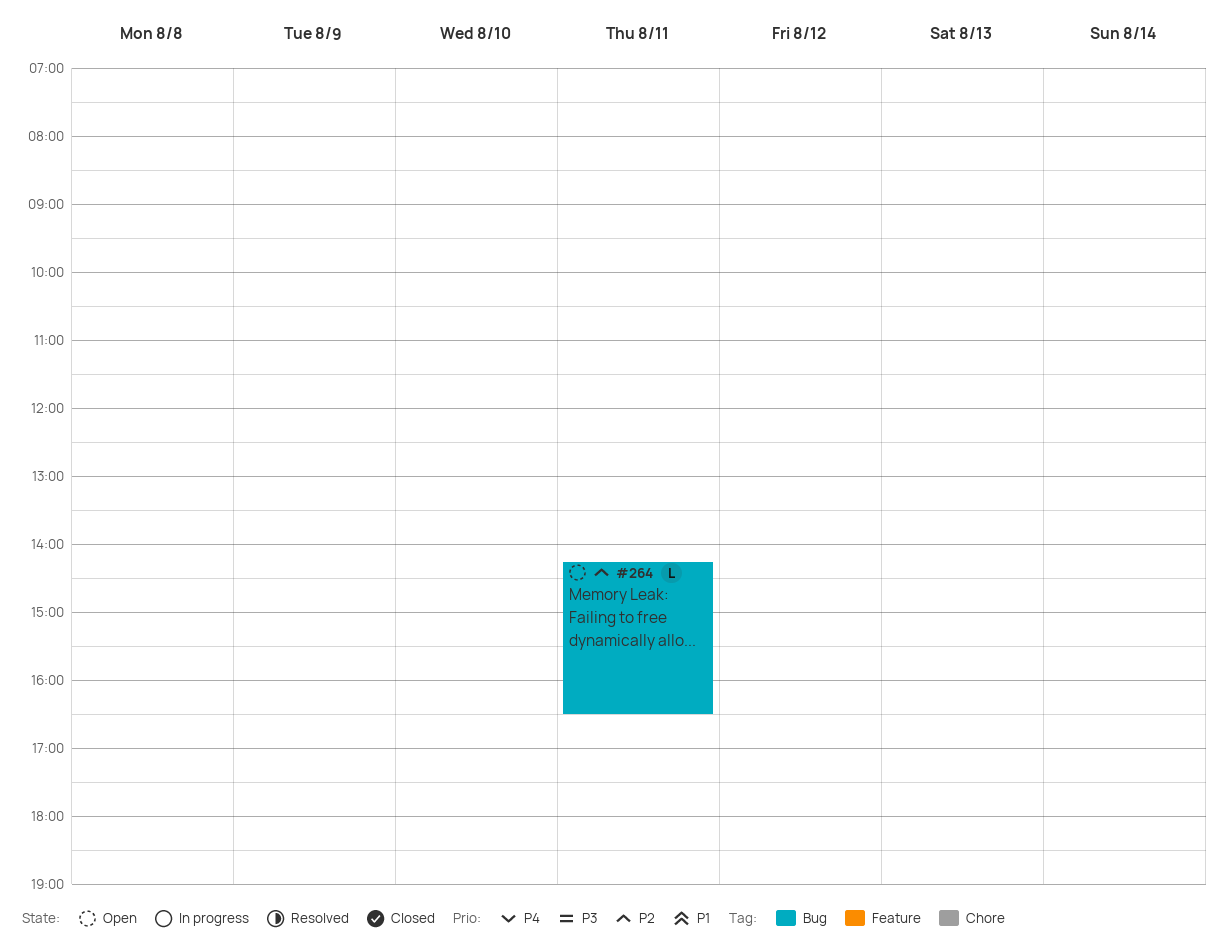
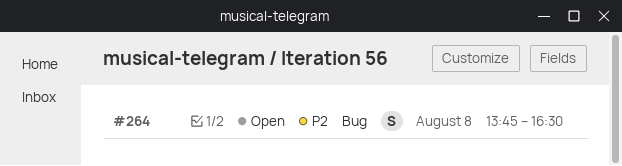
#264, estimate: L -> S
#264, day: Aug 11 -> Aug 8
#264, begins: 14:15 -> 13:45

